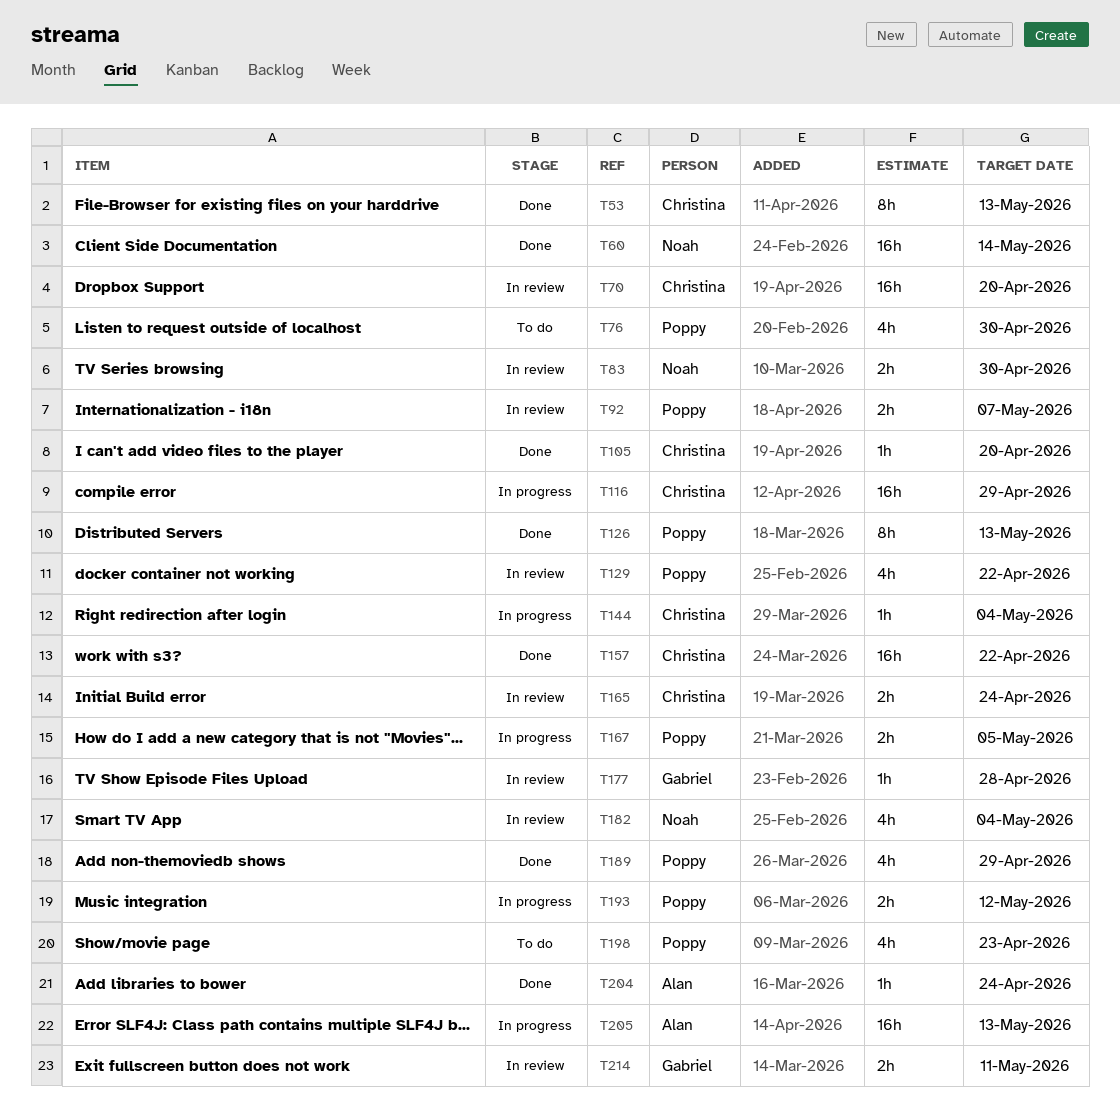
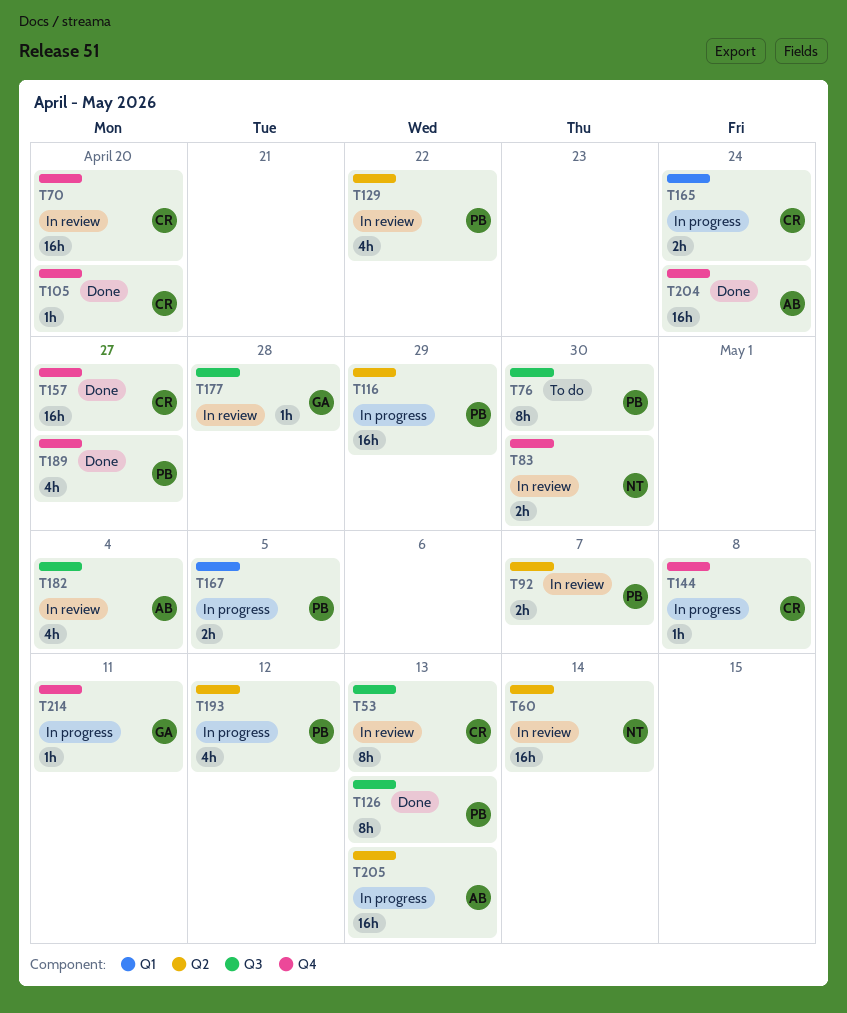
T53, status: Done -> In review
T60, status: Done -> In review
T76, estimate: 4h -> 8h
T116, owner: Christina -> Poppy
T144, due: May 4 -> May 8
T157, due: Apr 22 -> Apr 27
T165, status: In review -> In progress
T182, owner: Noah -> Alan
T189, due: Apr 29 -> Apr 27
T193, estimate: 2h -> 4h
T198: present -> none
T204, estimate: 1h -> 16h
T214, status: In review -> In progress
T214, estimate: 2h -> 1h

